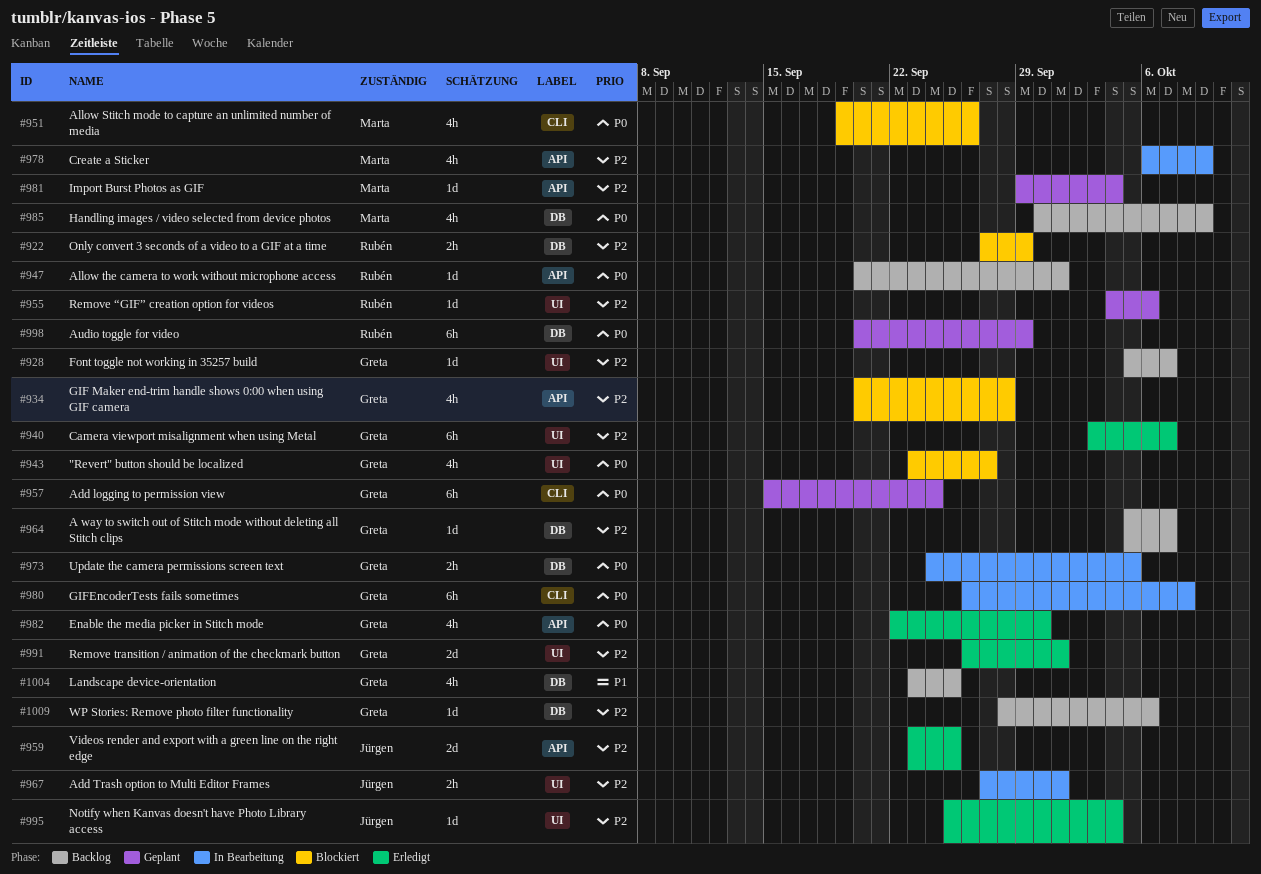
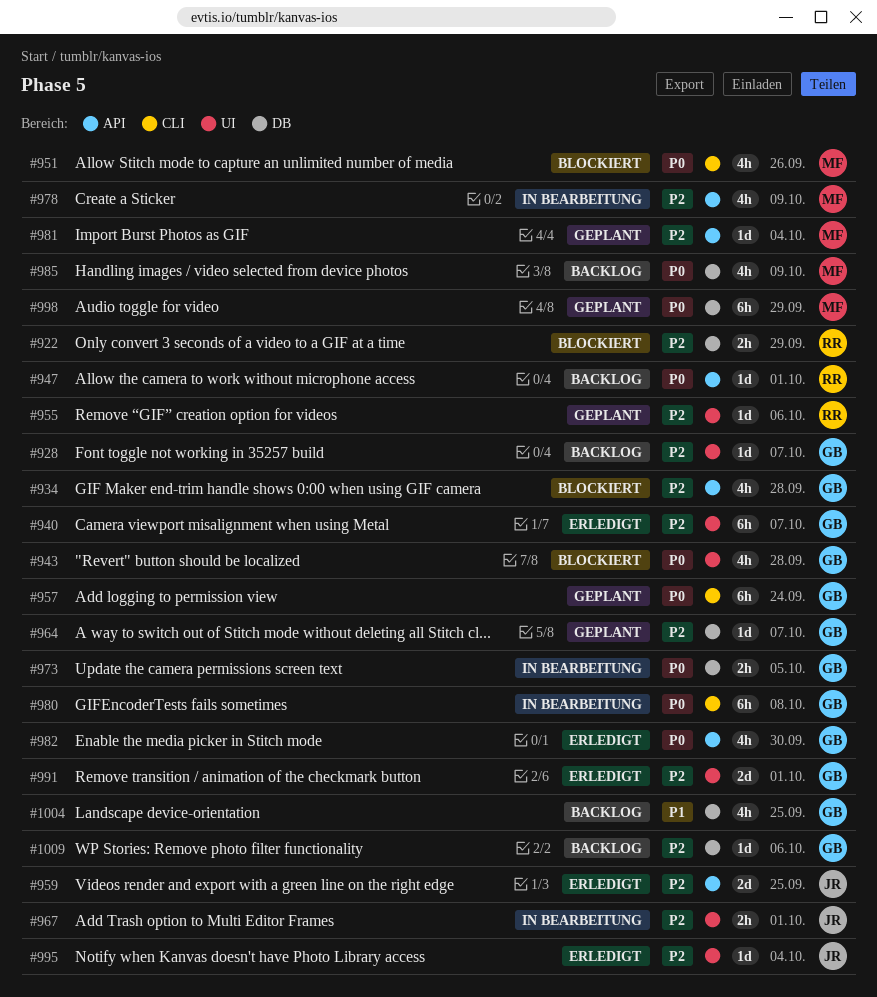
#943, due: Sep 27 -> Sep 28
#964, status: Backlog -> Geplant
#998, owner: Rubén -> Marta

